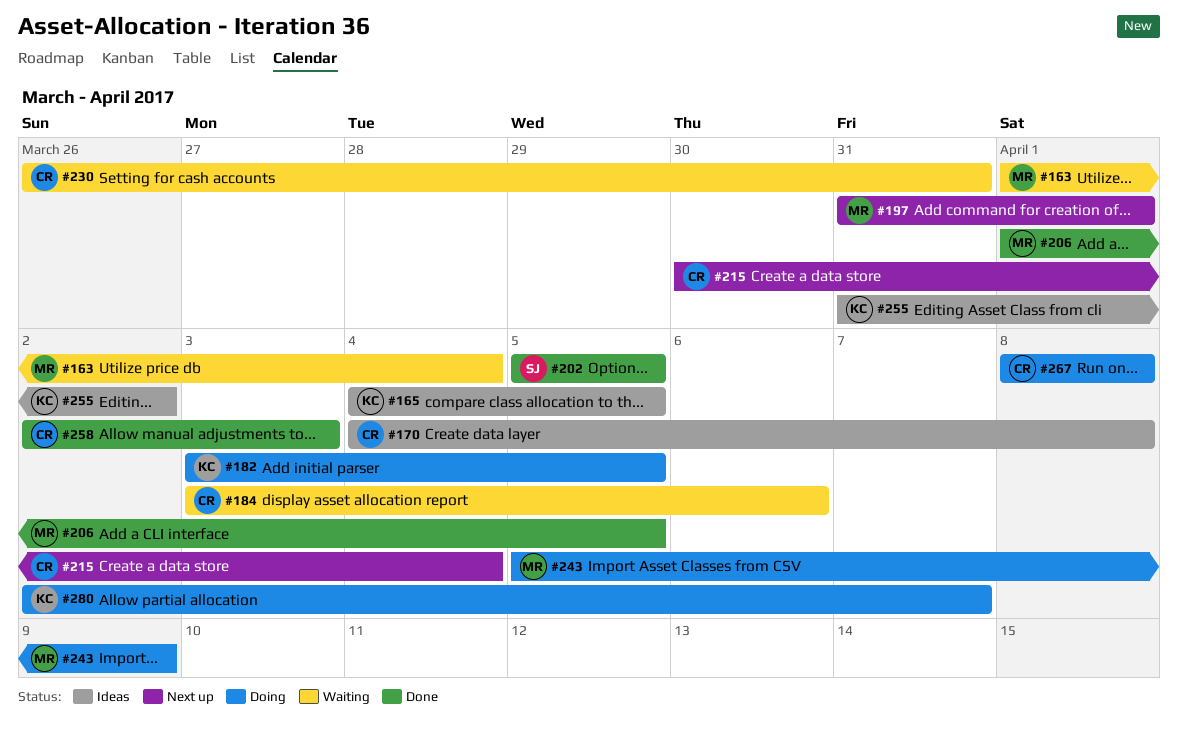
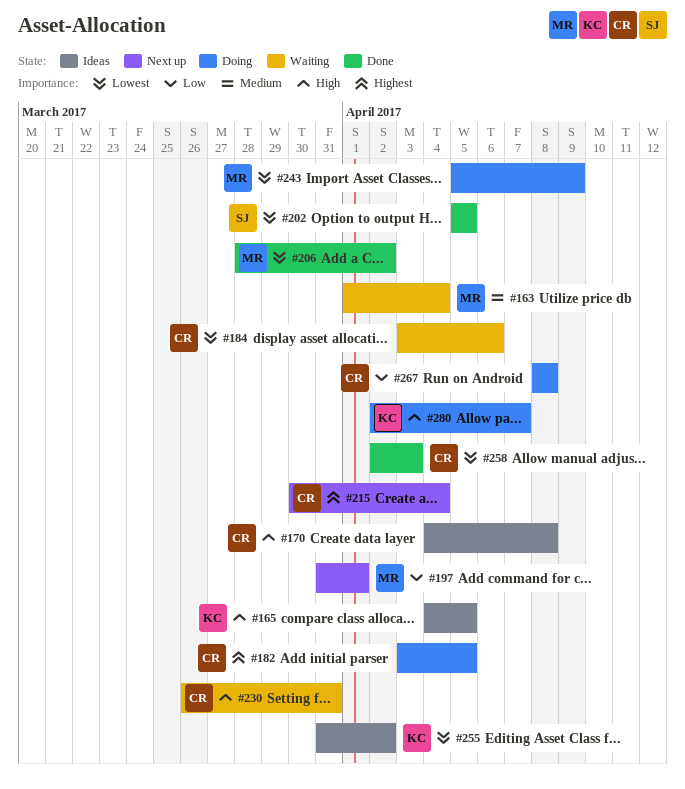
#182, owner: KC -> CR
#206, start: Apr 1 -> Mar 28
#206, due: Apr 5 -> Apr 2

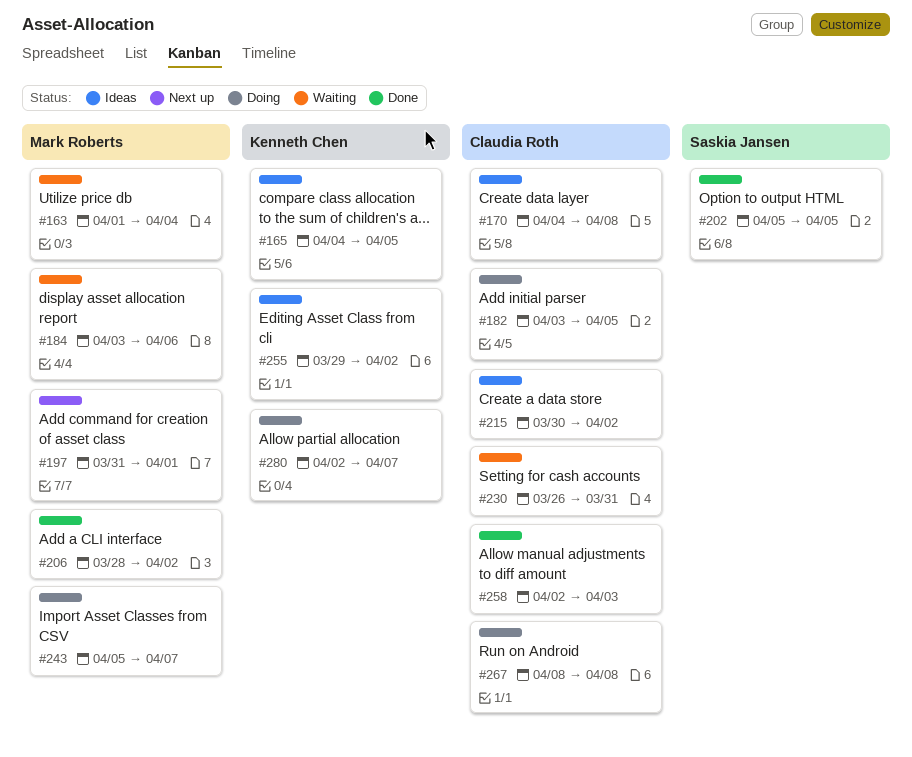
#184, owner: Claudia Roth -> Mark Roberts
#215, status: Next up -> Ideas
#215, due: Apr 4 -> Apr 2
#243, due: Apr 9 -> Apr 7
#255, start: Mar 31 -> Mar 29

